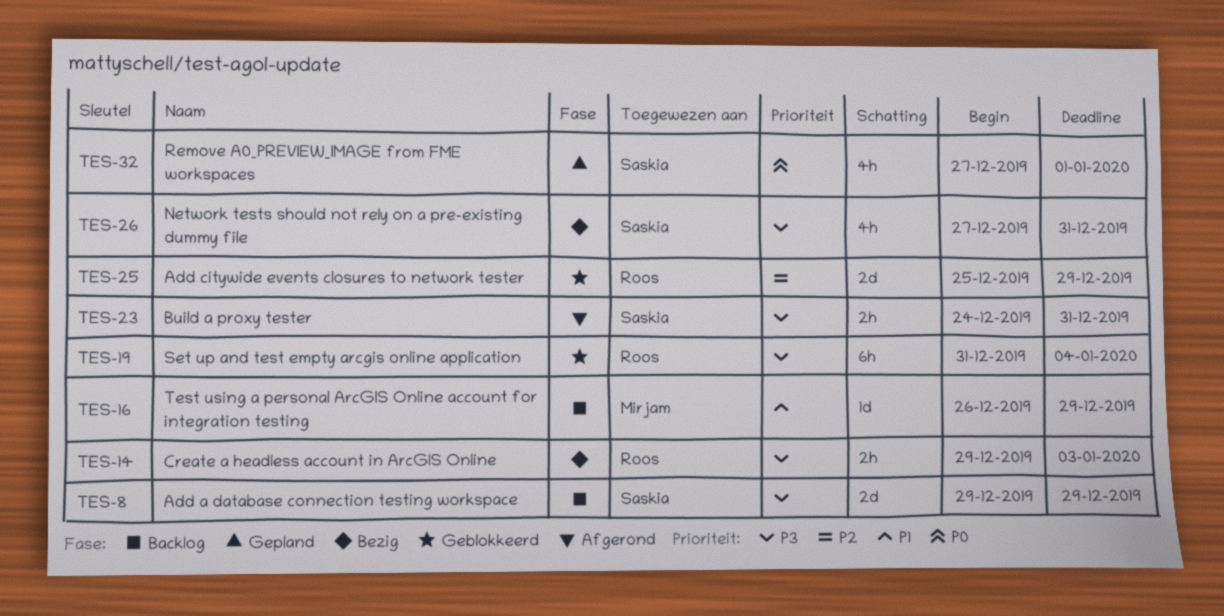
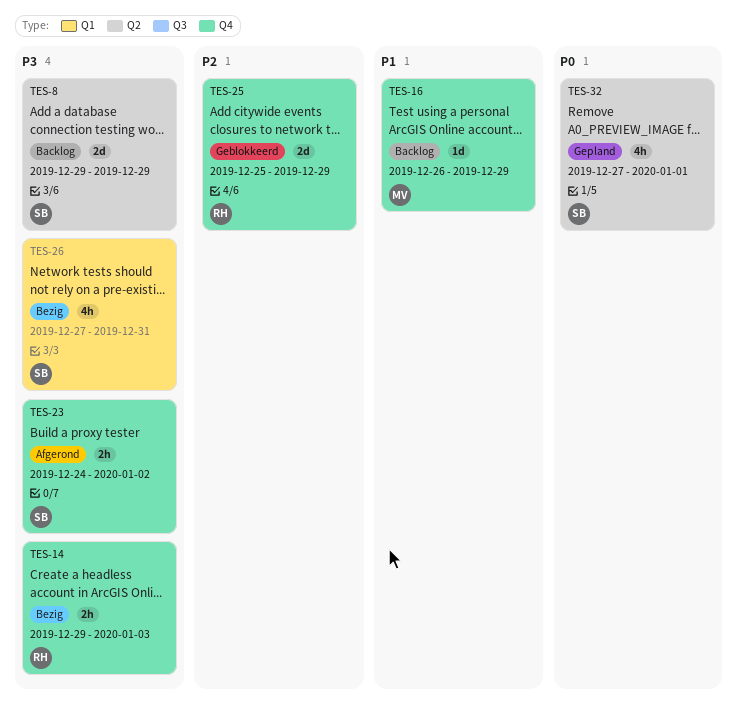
TES-19: present -> none
TES-23, due: Dec 31 -> Jan 2

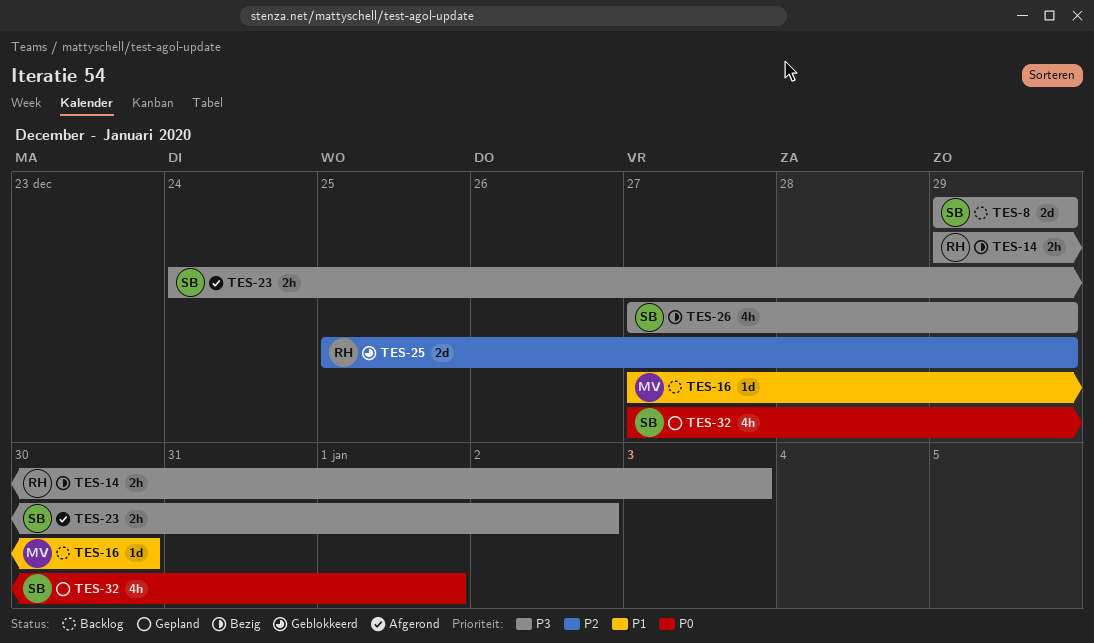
TES-16, start: Dec 26 -> Dec 27
TES-16, due: Dec 29 -> Dec 30
TES-26, due: Dec 31 -> Dec 29

